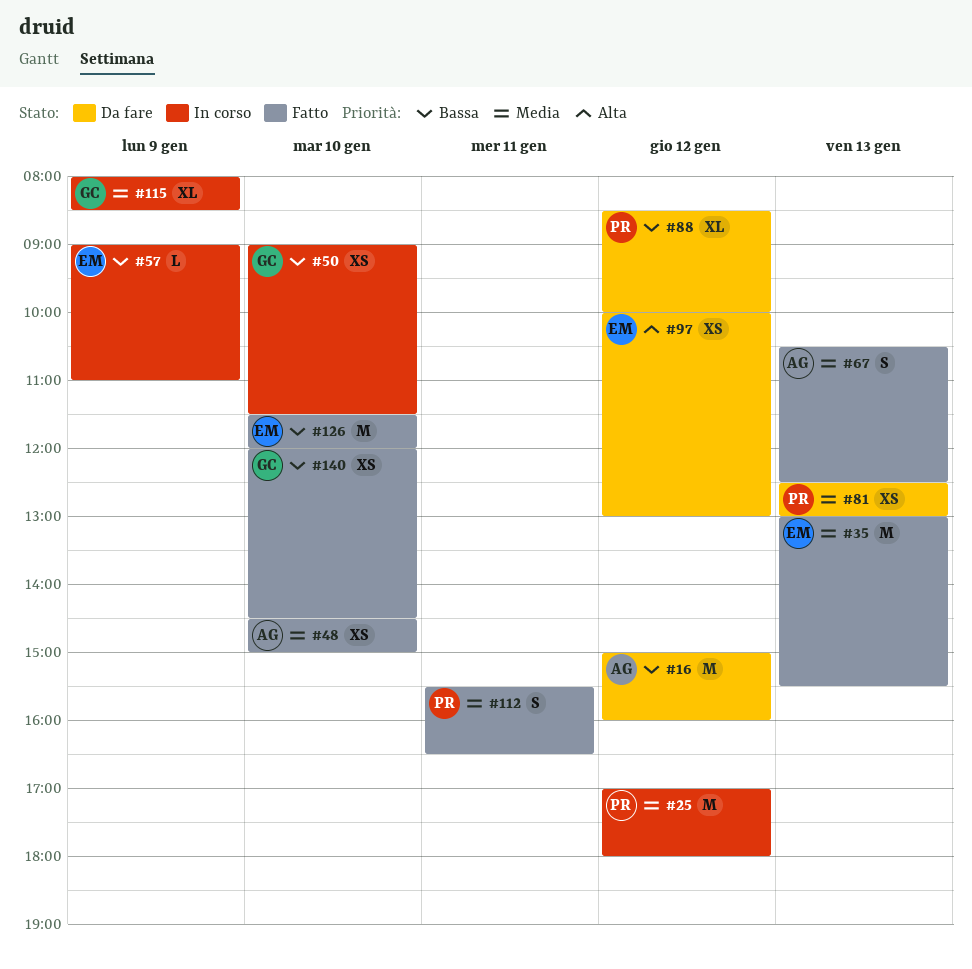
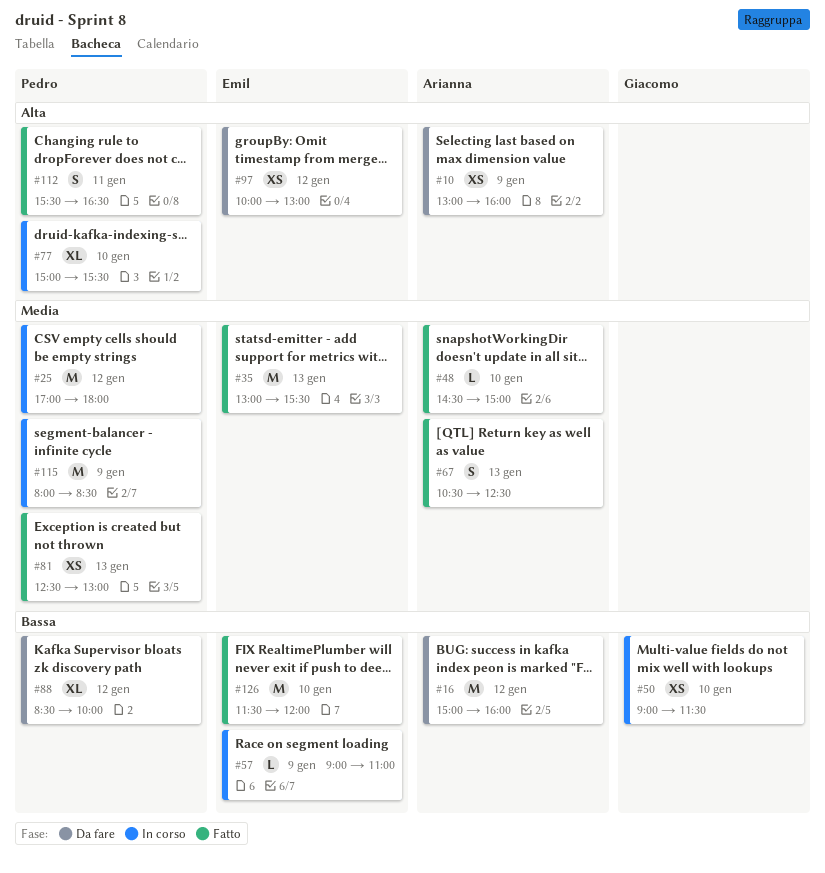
#10: none -> present
#48, estimate: XS -> L
#77: none -> present
#81, status: Da fare -> Fatto
#112, priority: Media -> Alta
#115, owner: Giacomo -> Pedro
#115, estimate: XL -> M
#140: present -> none

